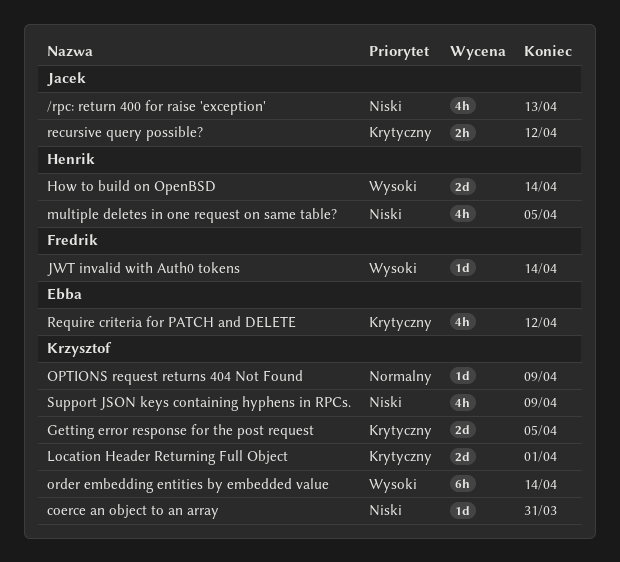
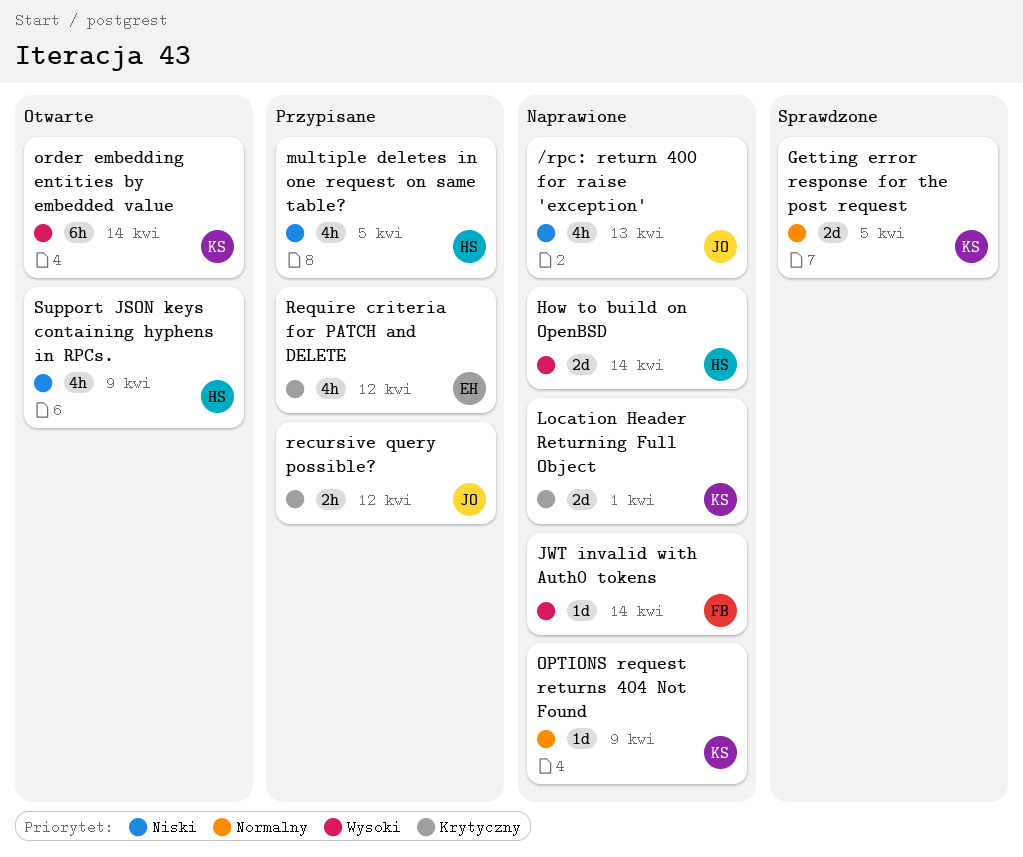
coerce an object to an array: present -> none
Getting error response for the post request, priority: Krytyczny -> Normalny
Support JSON keys containing hyphens in RPCs., owner: Krzysztof -> Henrik

